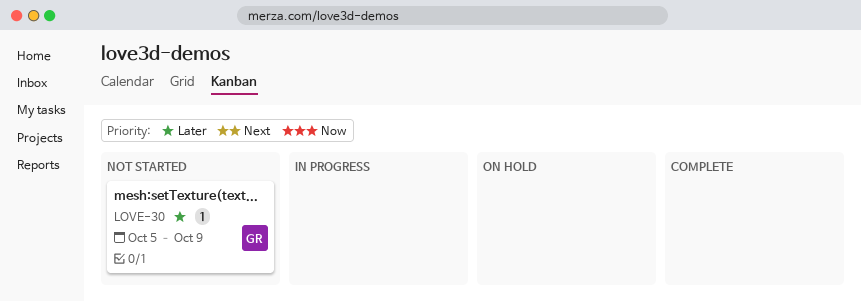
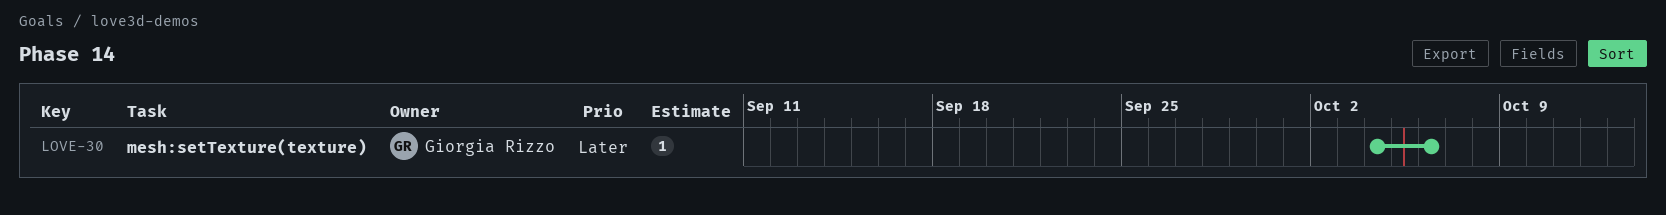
LOVE-30, start: Oct 5 -> Oct 4
LOVE-30, due: Oct 9 -> Oct 6

